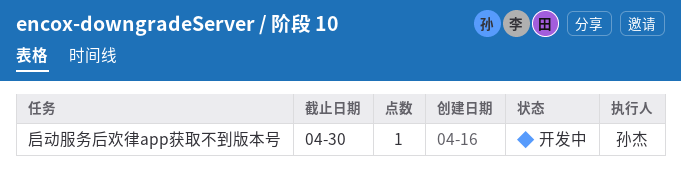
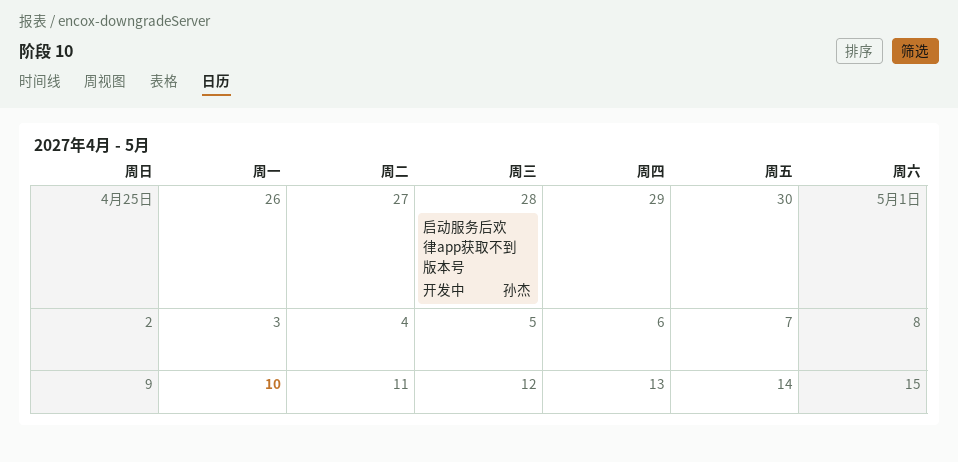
启动服务后欢律app获取不到版本号, due: Apr 30 -> Apr 28

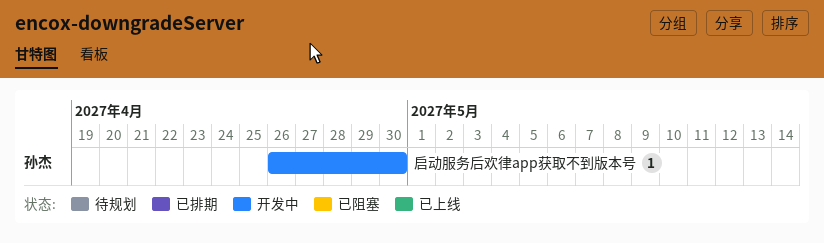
启动服务后欢律app获取不到版本号, due: Apr 28 -> Apr 30

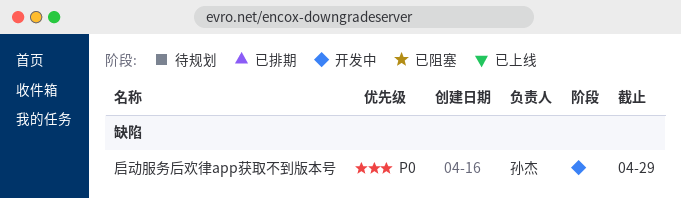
启动服务后欢律app获取不到版本号, due: Apr 30 -> Apr 29

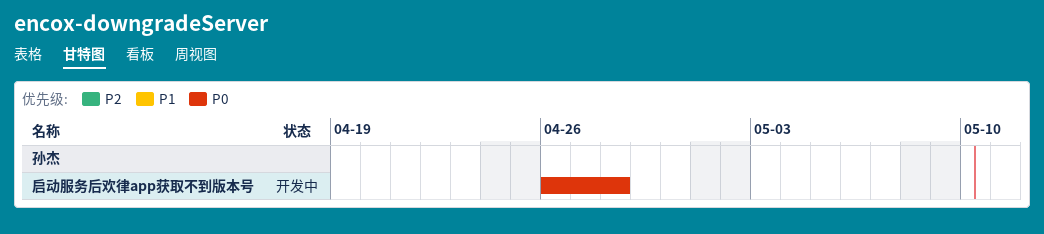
启动服务后欢律app获取不到版本号, due: Apr 29 -> Apr 28

